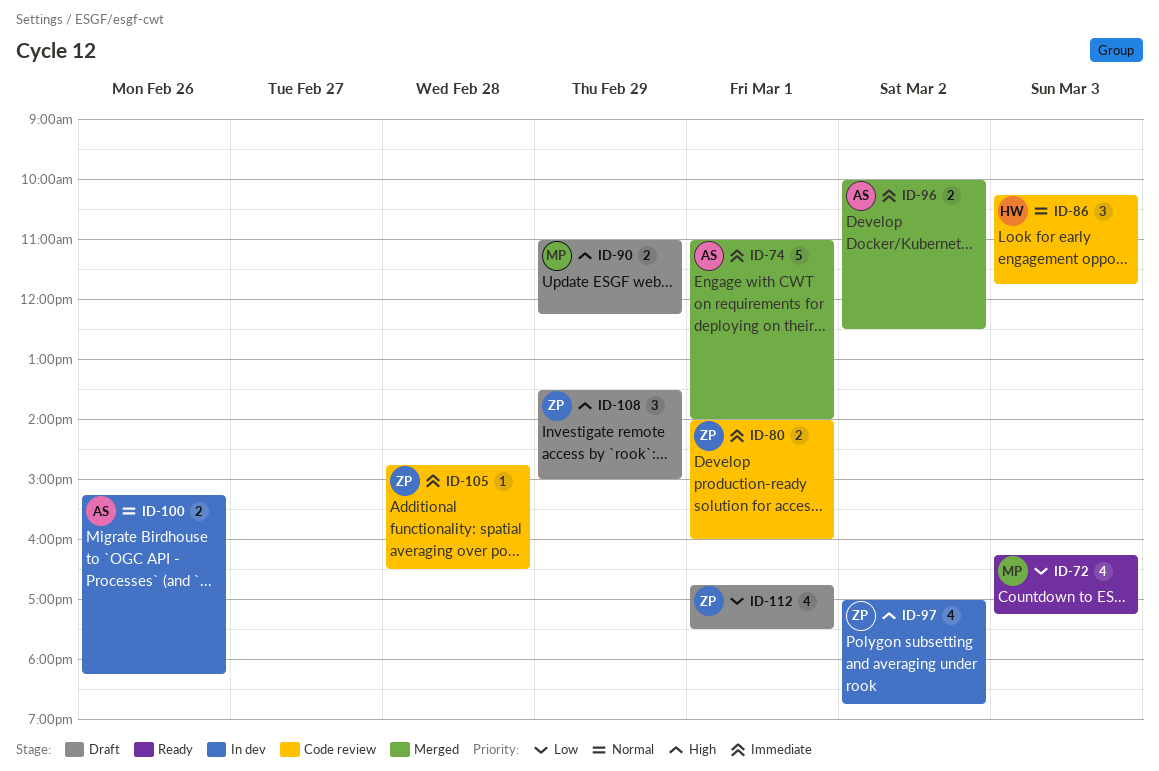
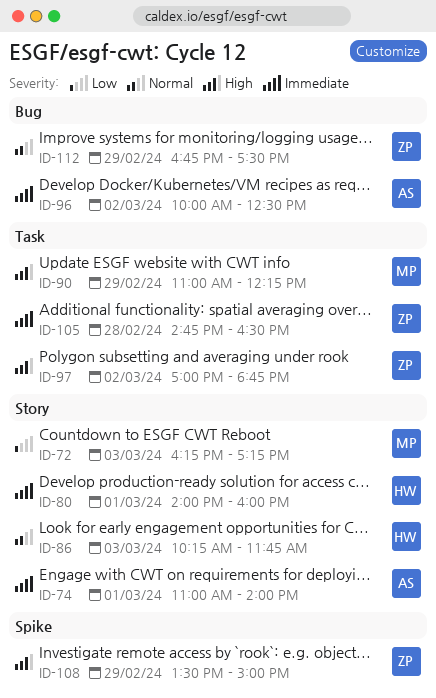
ID-80, owner: ZP -> HW
ID-100: present -> none
ID-112, priority: Low -> Normal
ID-112, day: Mar 1 -> Feb 29

